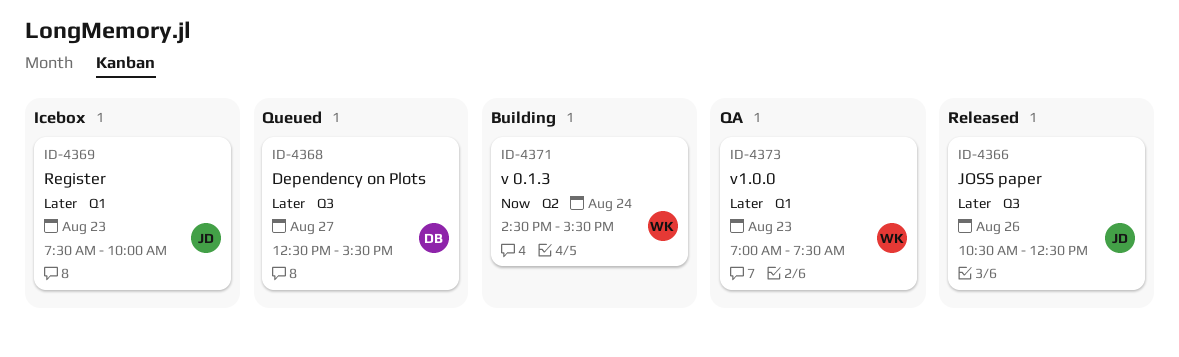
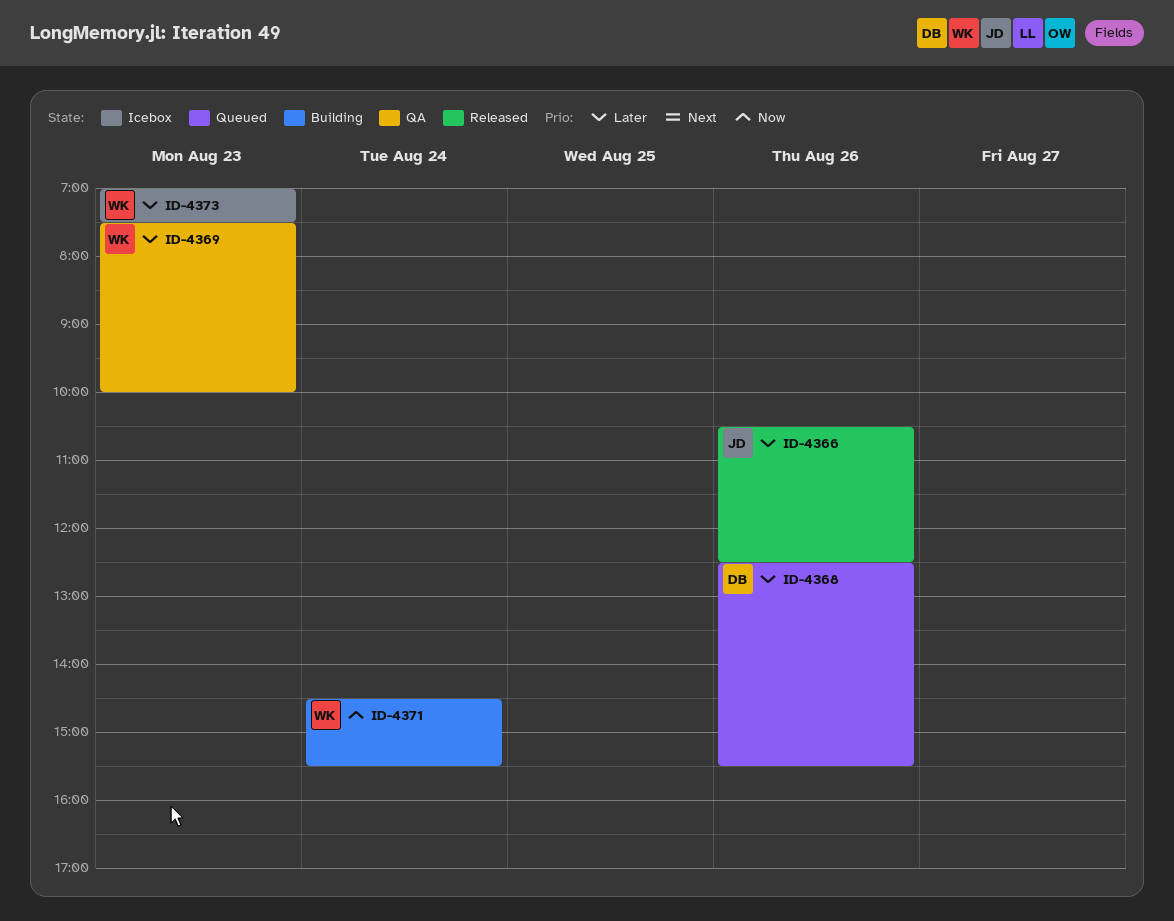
ID-4368, day: Aug 27 -> Aug 26
ID-4369, status: Icebox -> QA
ID-4369, owner: JD -> WK
ID-4373, status: QA -> Icebox

